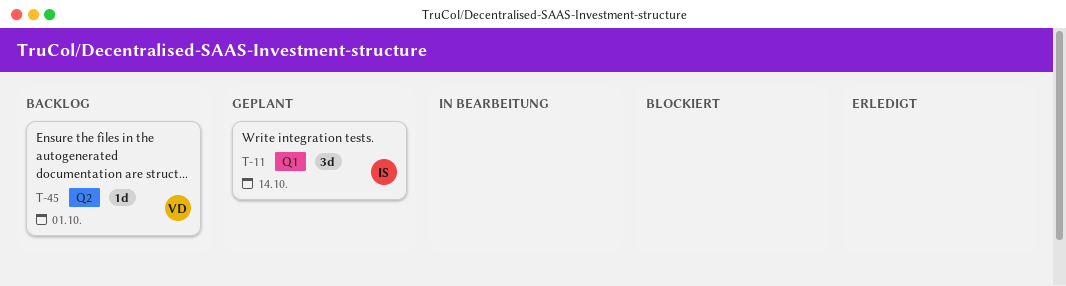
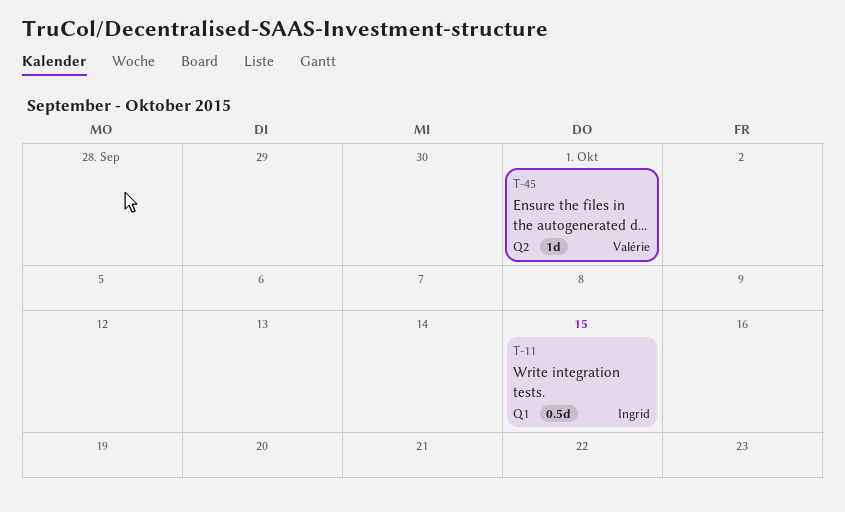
T-11, estimate: 3d -> 0.5d
T-11, due: Oct 14 -> Oct 15

